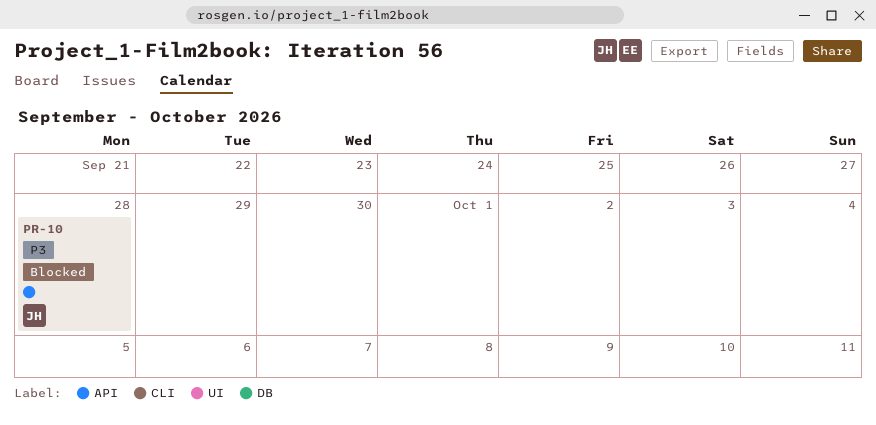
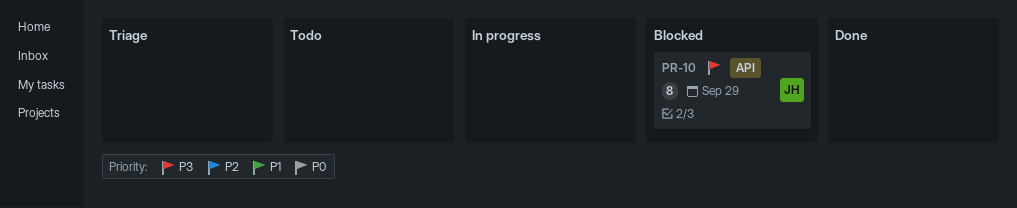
PR-10, due: Sep 28 -> Sep 29

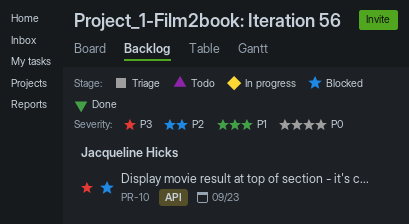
PR-10, due: Sep 29 -> Sep 23

